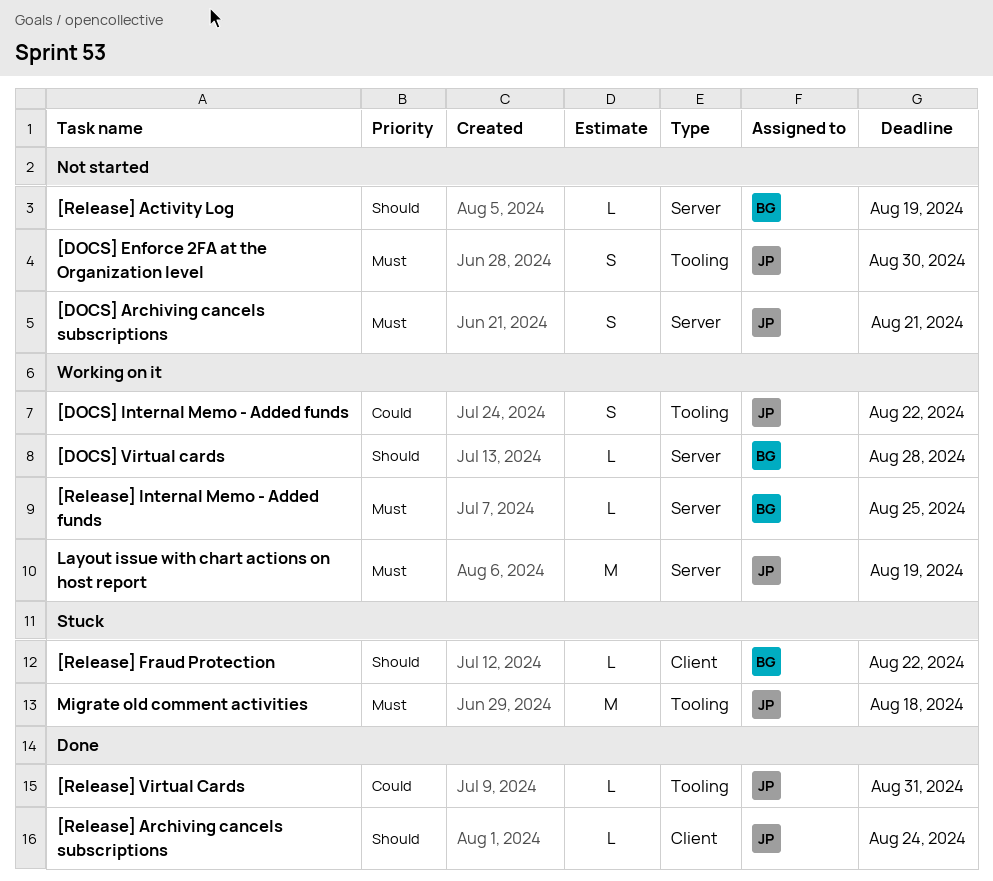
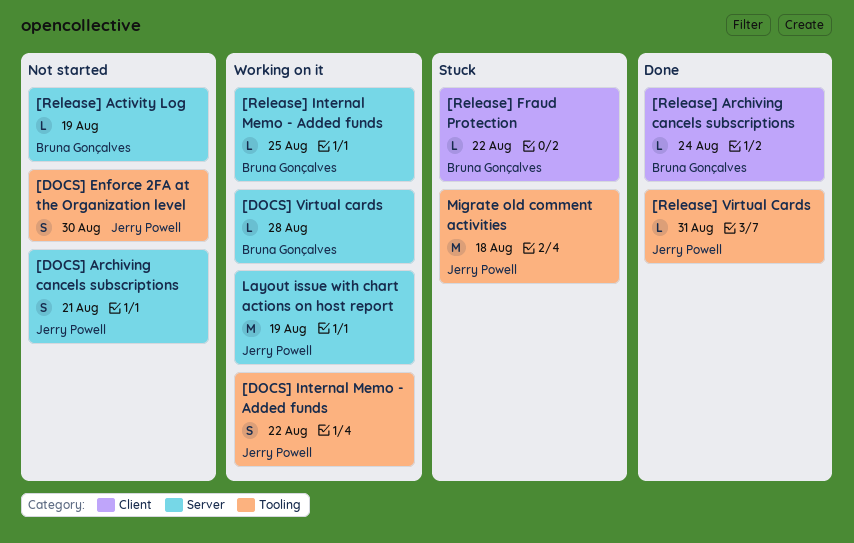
[Release] Archiving cancels subscriptions, owner: Jerry Powell -> Bruna Gonçalves

